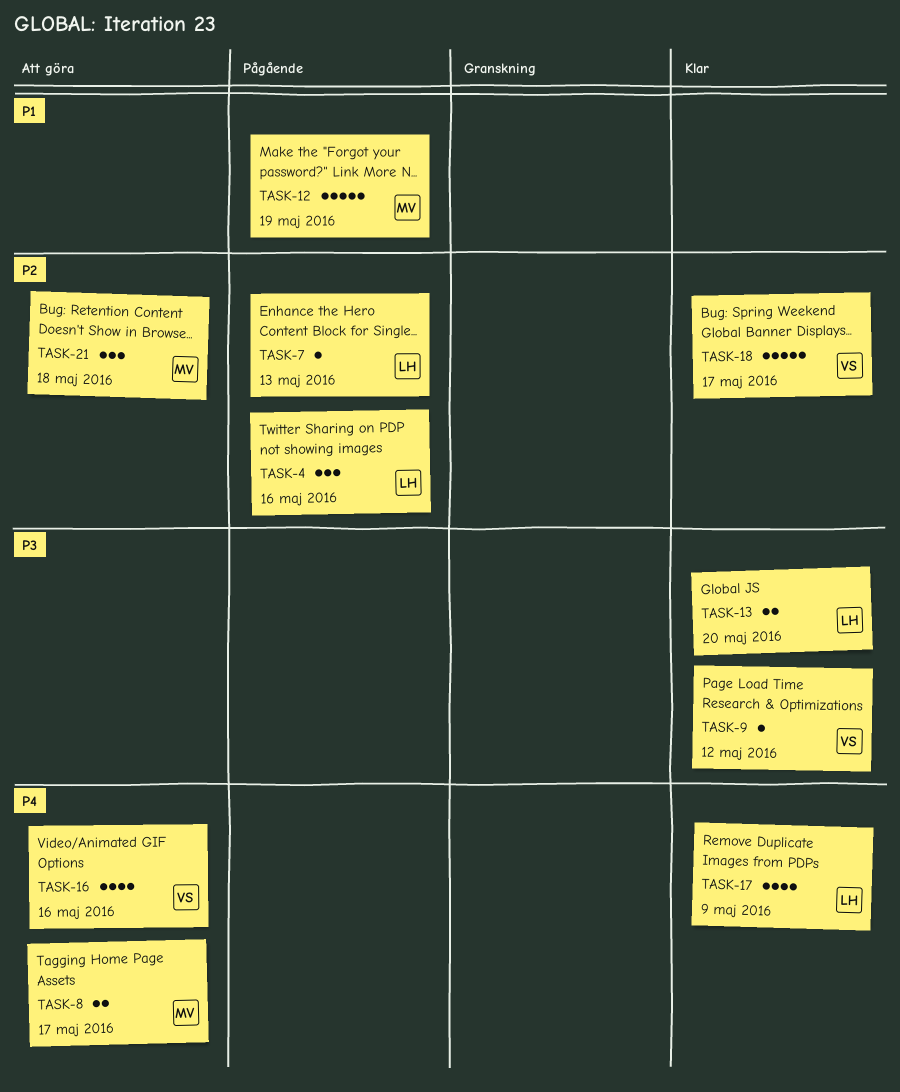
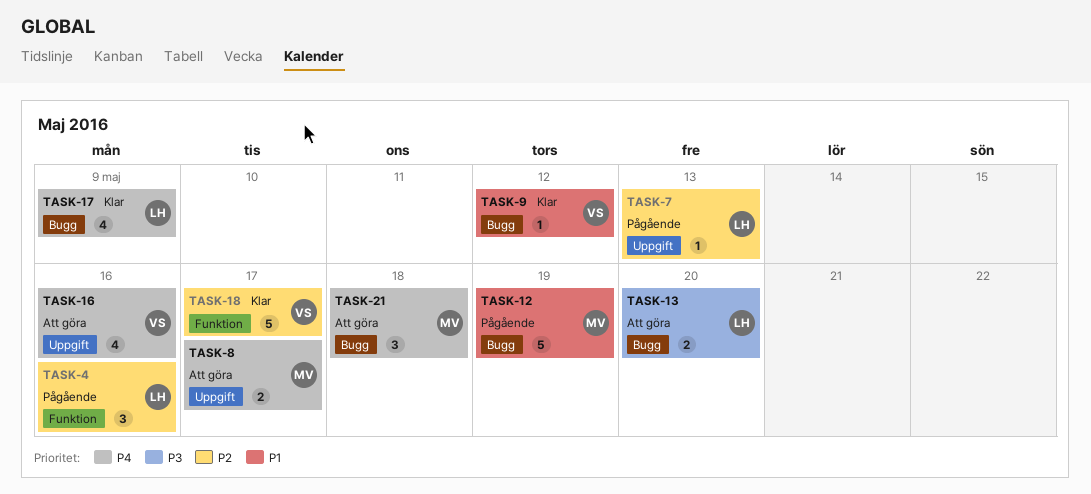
TASK-9, priority: P3 -> P1
TASK-13, status: Klar -> Att göra
TASK-21, priority: P2 -> P4

